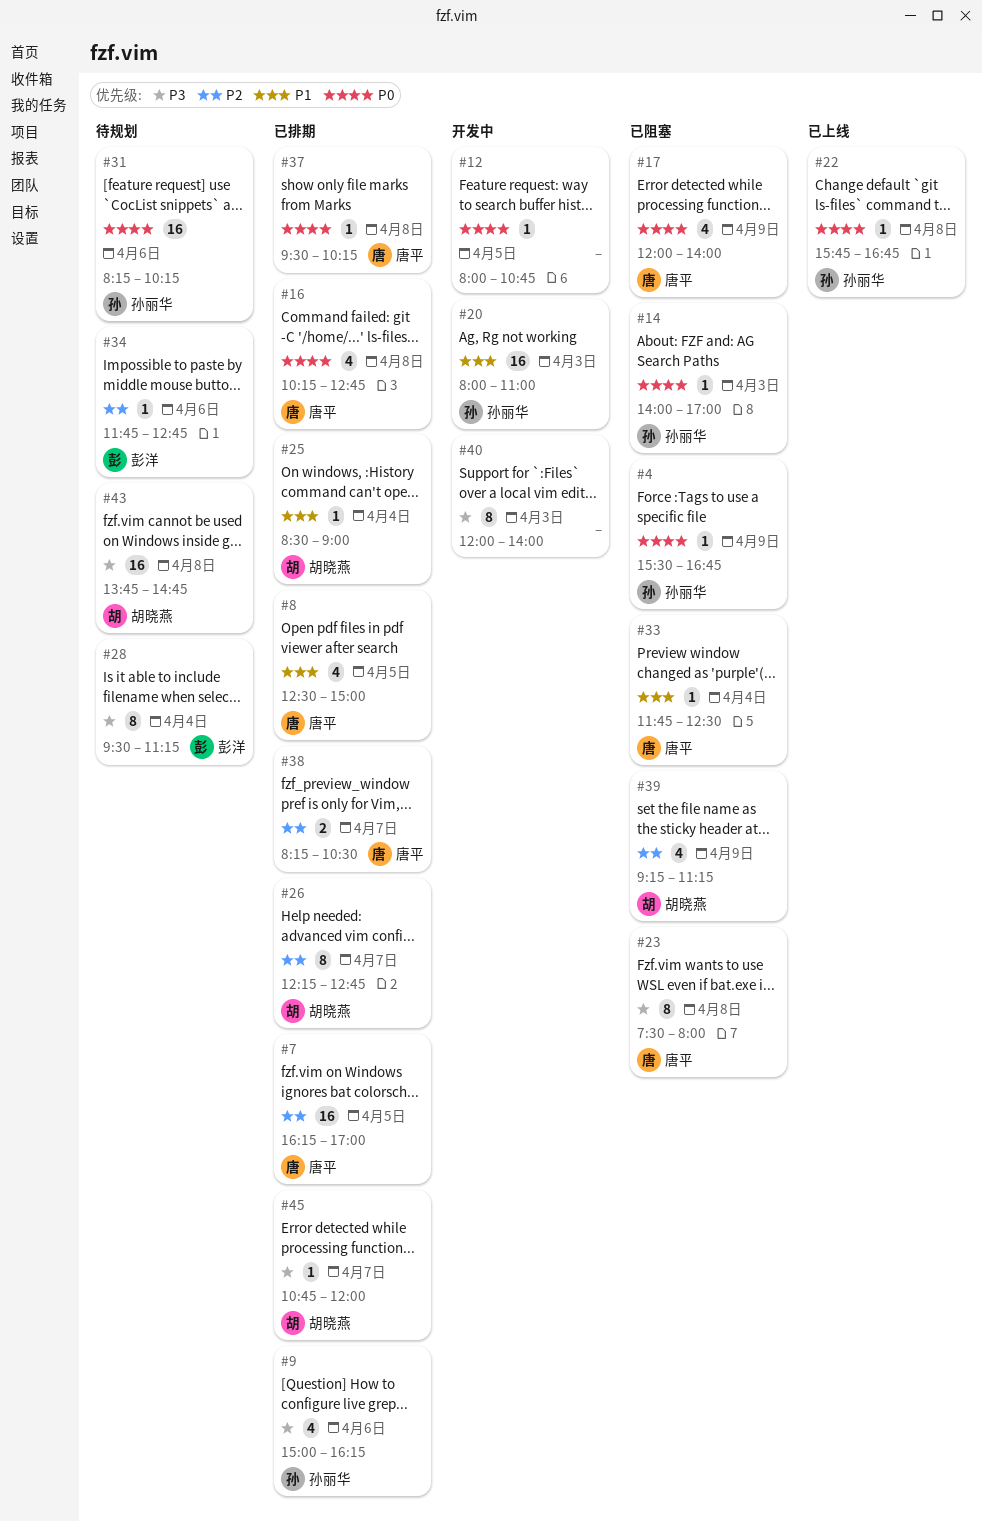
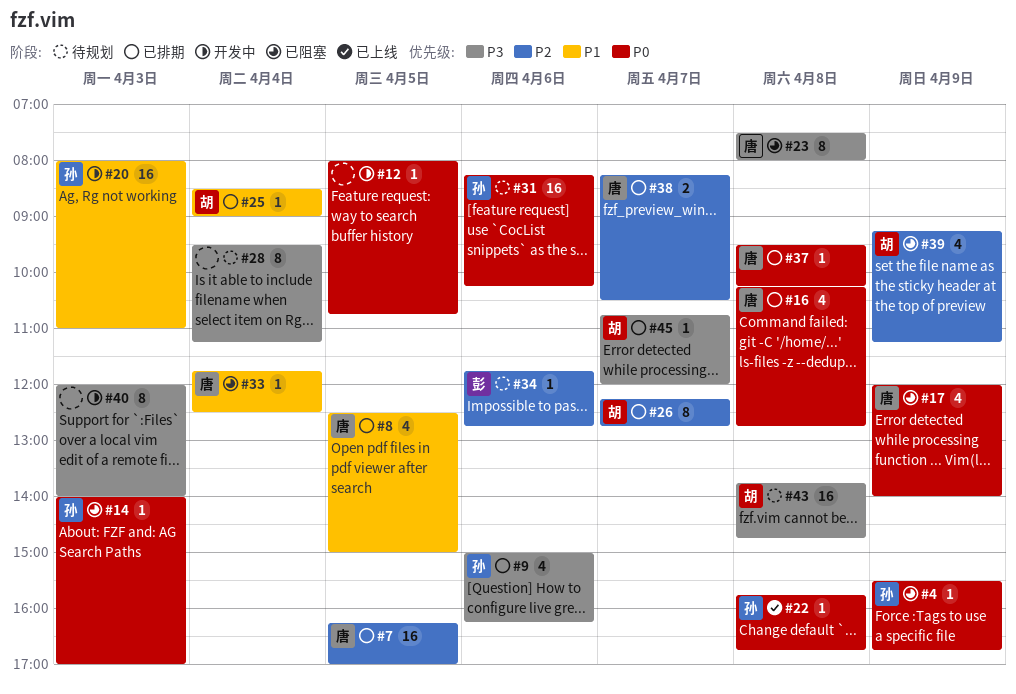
#28, owner: 彭洋 -> none

